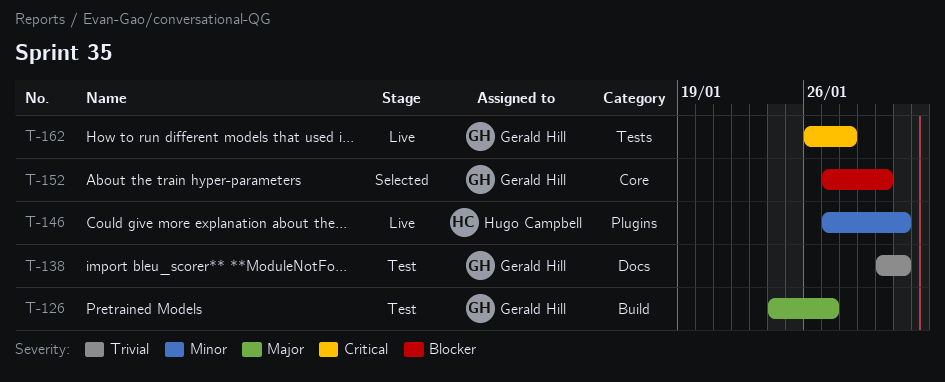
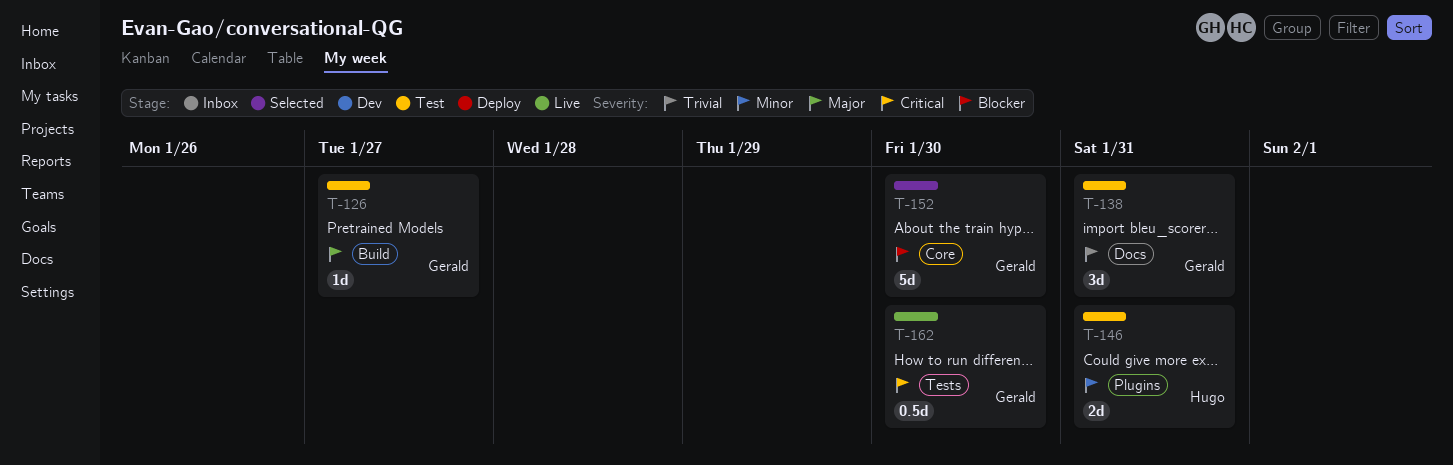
T-146, status: Live -> Test
T-162, due: Jan 28 -> Jan 30

